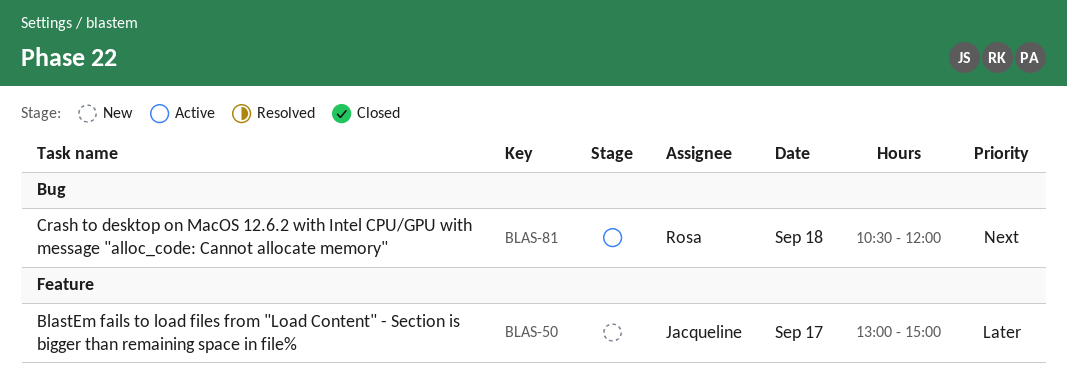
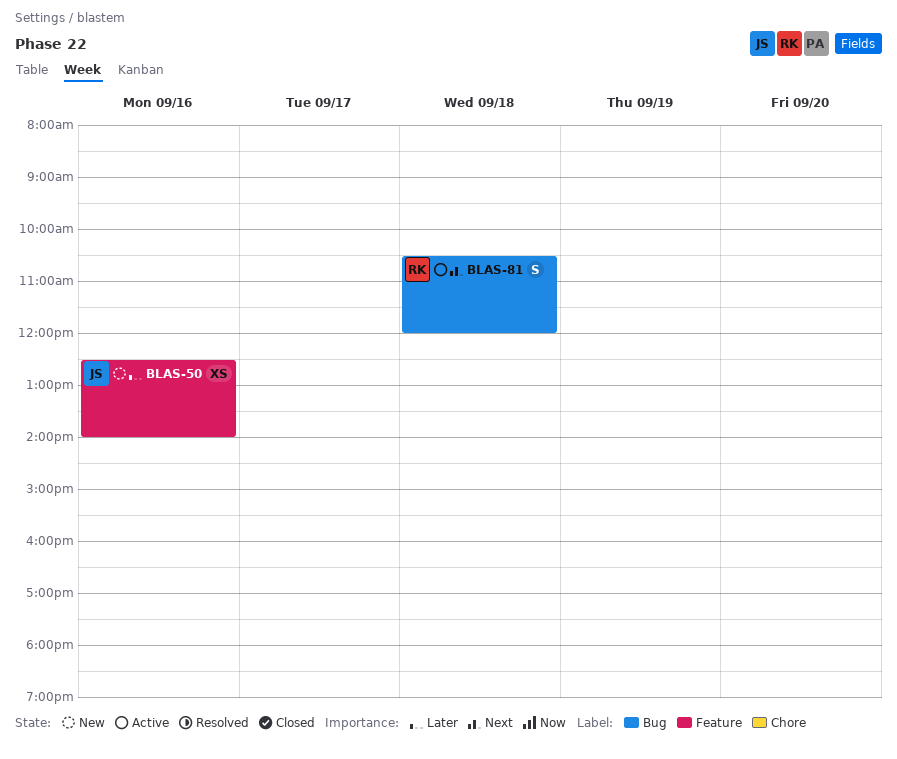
BLAS-50, day: Sep 17 -> Sep 16
BLAS-50, begins: 13:00 -> 12:30
BLAS-50, ends: 15:00 -> 14:00

